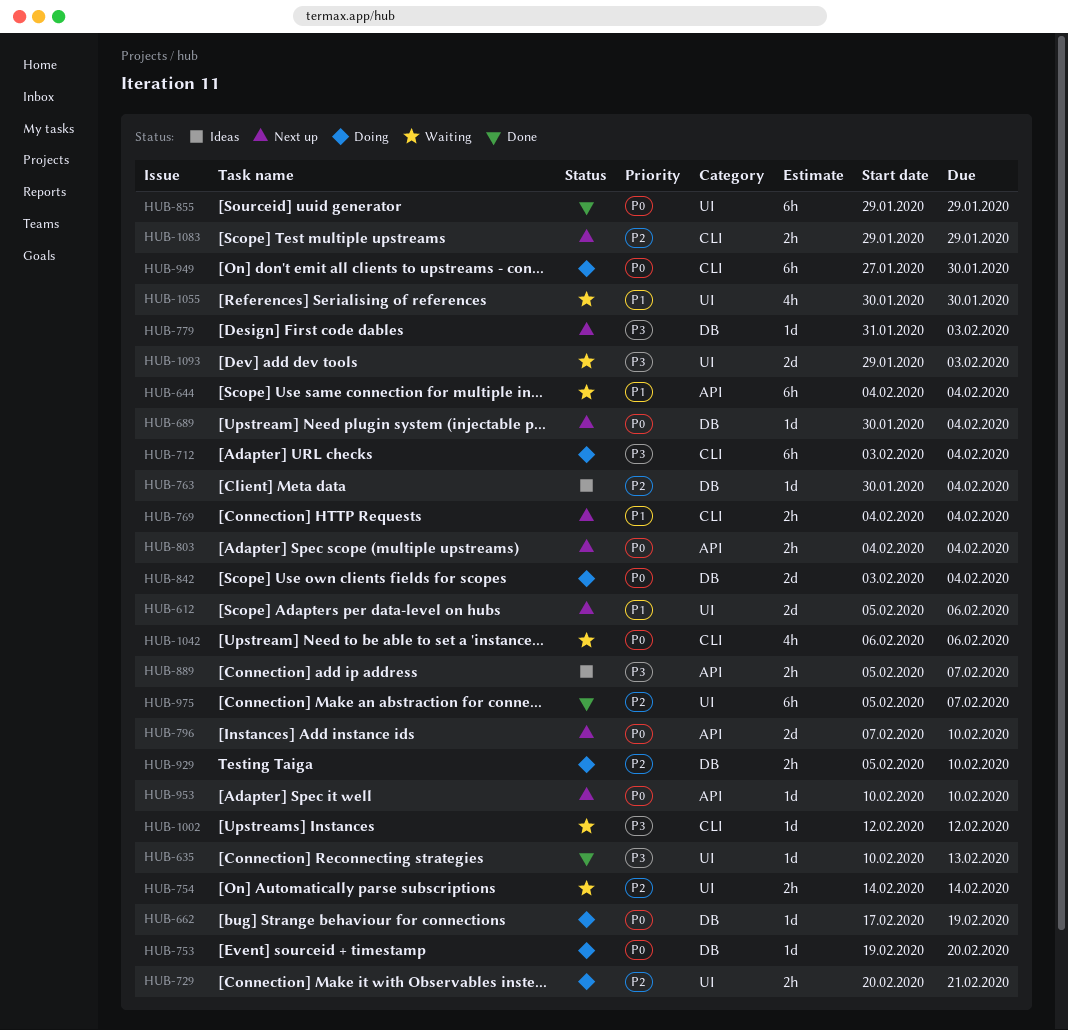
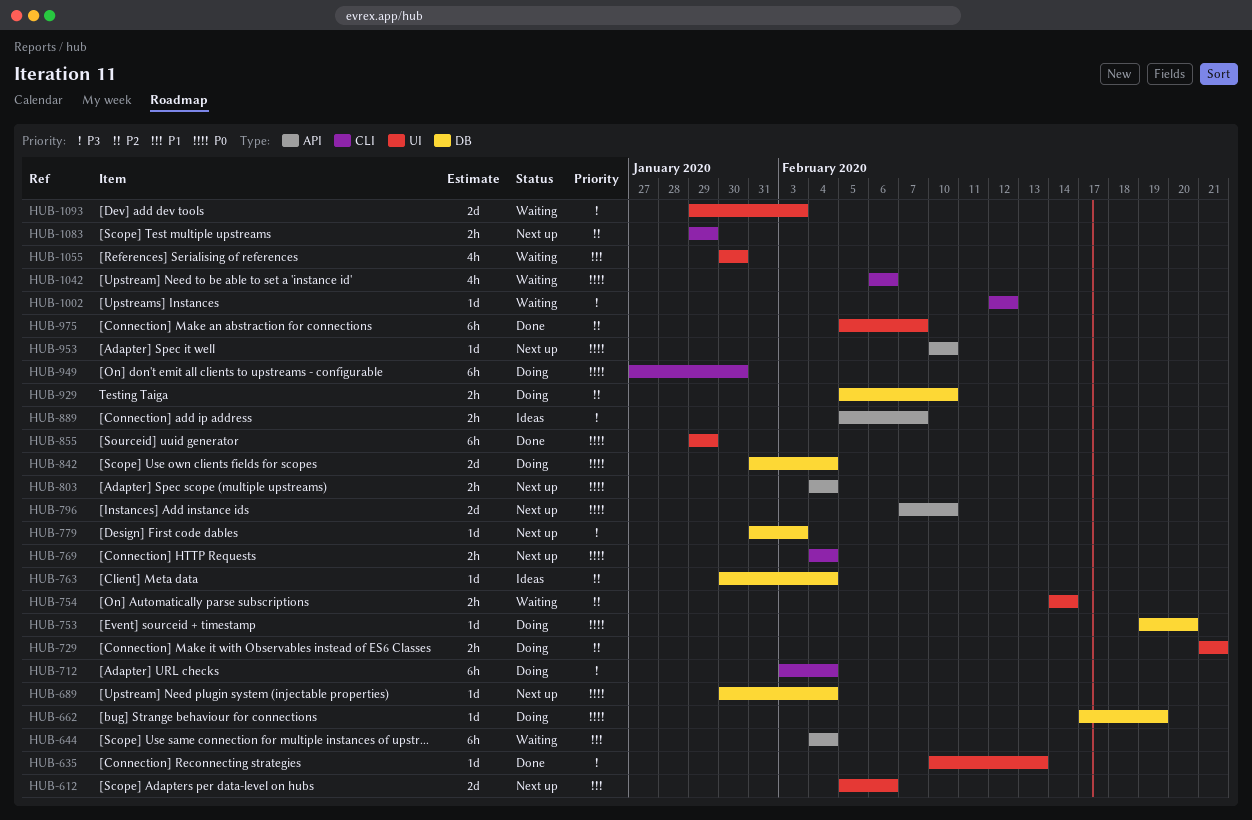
HUB-729, start: Feb 20 -> Feb 21
HUB-769, priority: P1 -> P0
HUB-842, start: Feb 3 -> Jan 31

